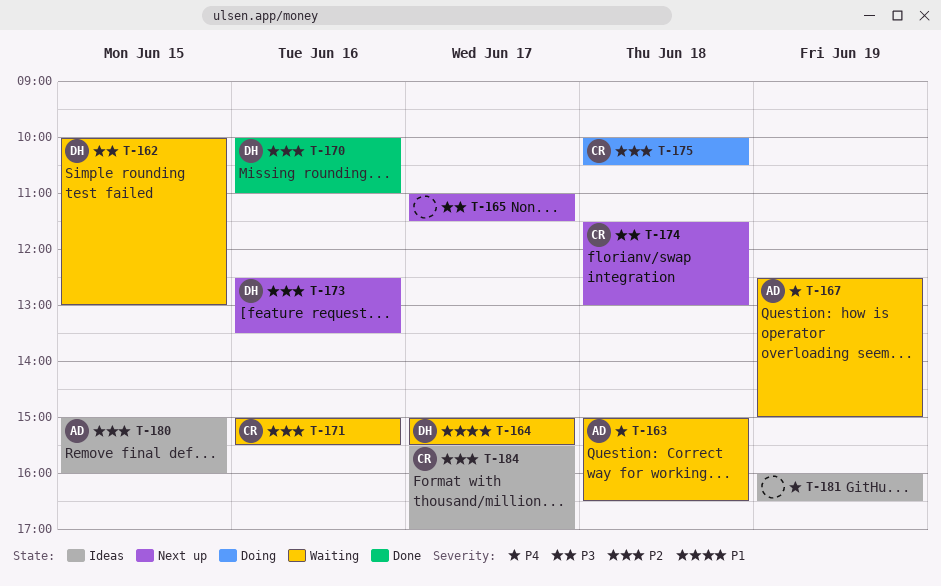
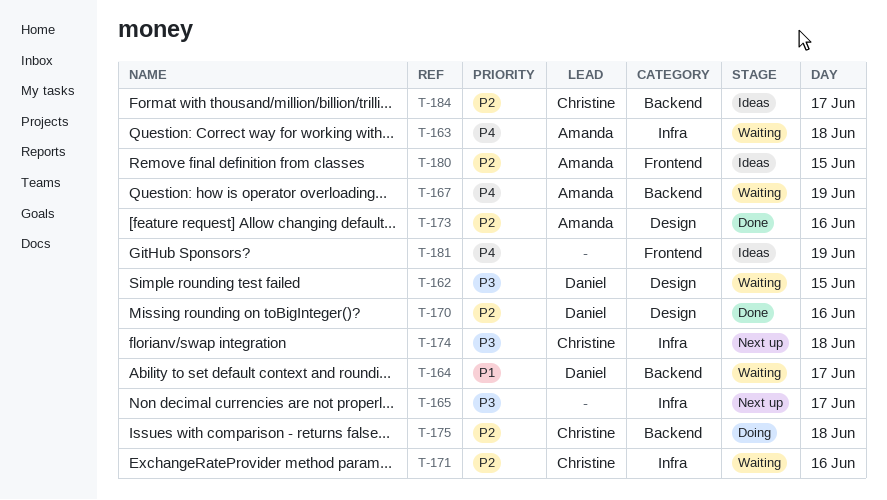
T-173, status: Next up -> Done
T-173, owner: Daniel -> Amanda

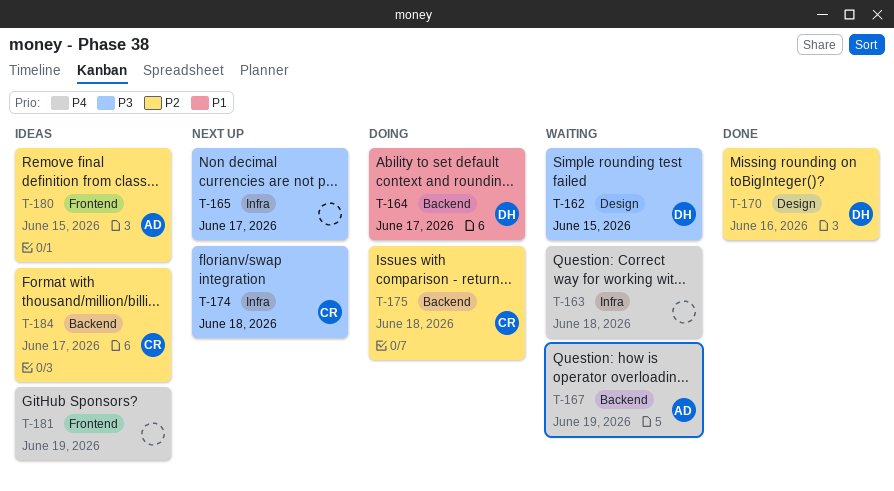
T-163, owner: Amanda -> none
T-164, status: Waiting -> Doing
T-171: present -> none
T-173: present -> none

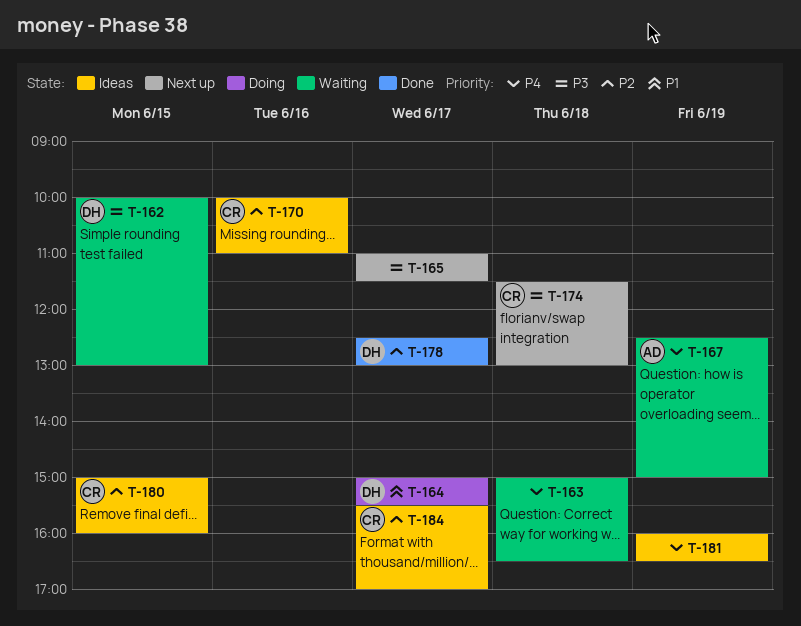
T-170, status: Done -> Ideas
T-170, owner: DH -> CR
T-175: present -> none
T-178: none -> present
T-180, owner: AD -> CR

